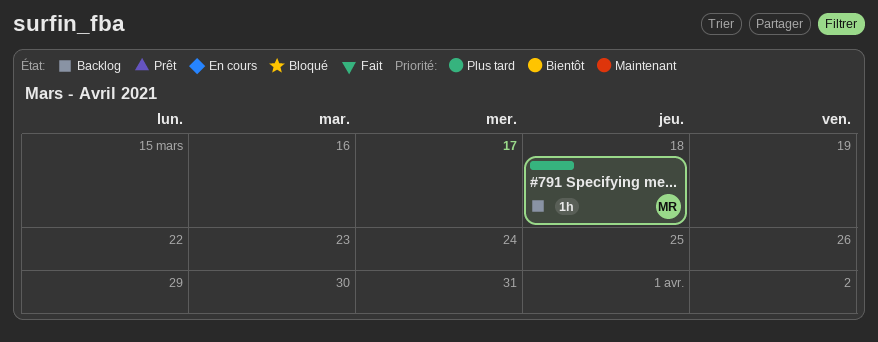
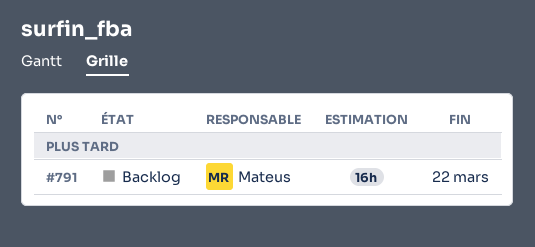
#791, estimate: 1h -> 16h
#791, due: Mar 18 -> Mar 22

